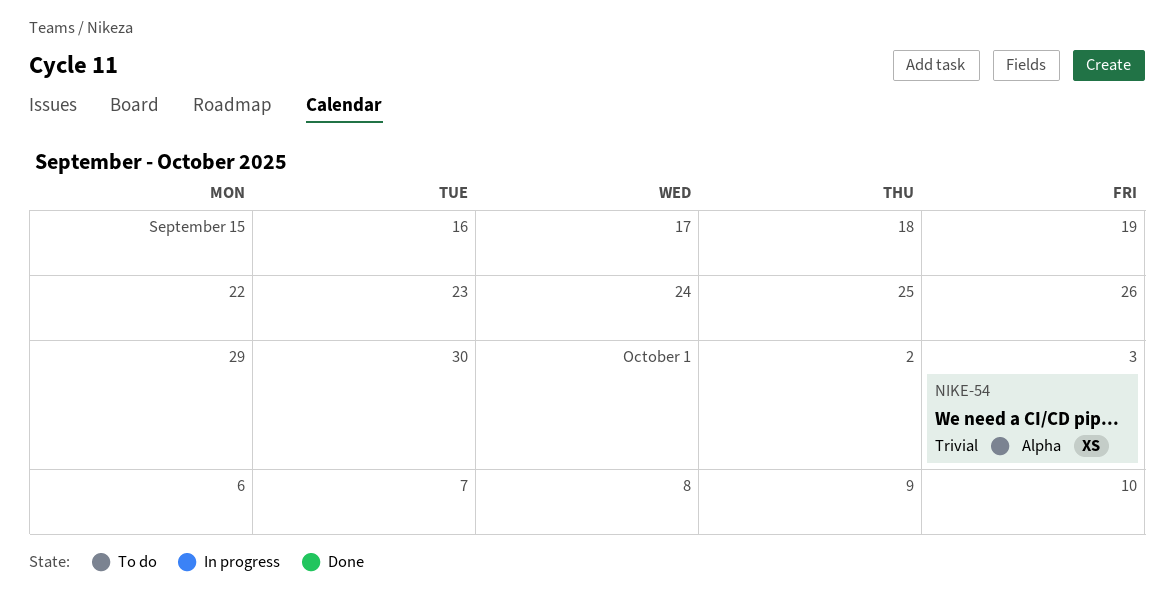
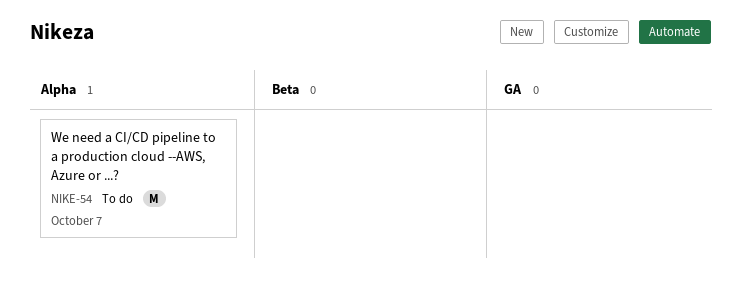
NIKE-54, estimate: XS -> M
NIKE-54, due: Oct 3 -> Oct 7

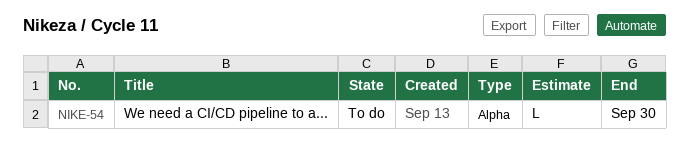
NIKE-54, estimate: M -> L
NIKE-54, due: Oct 7 -> Sep 30

